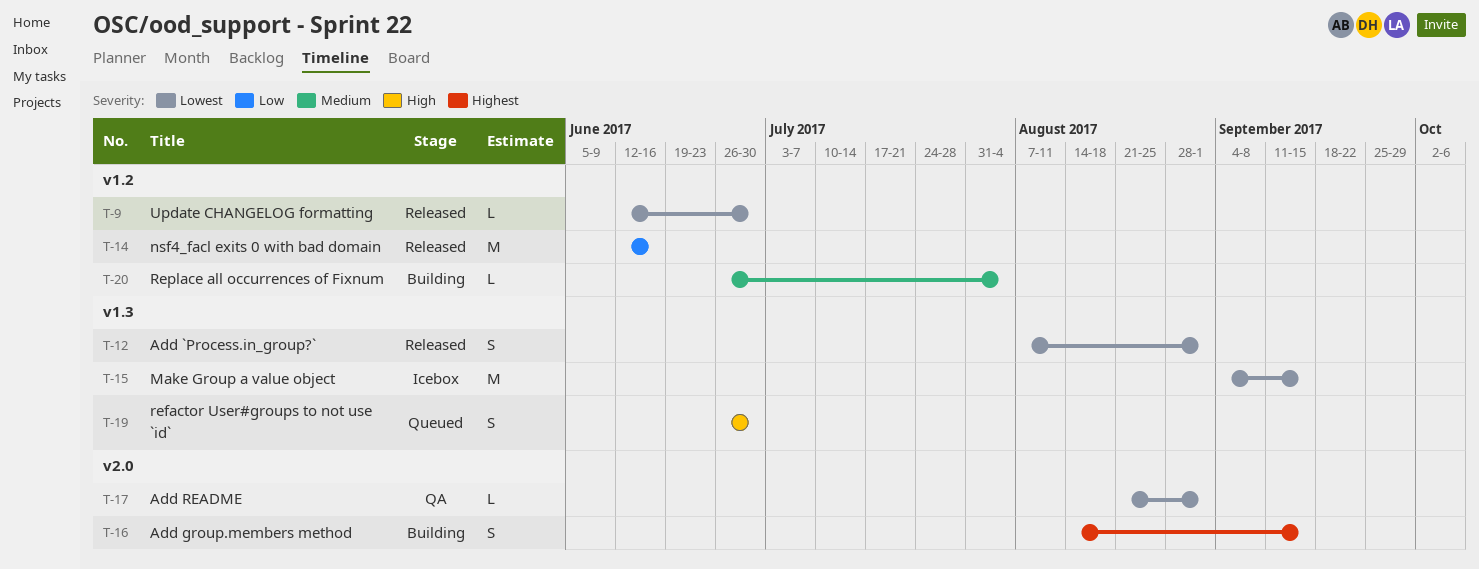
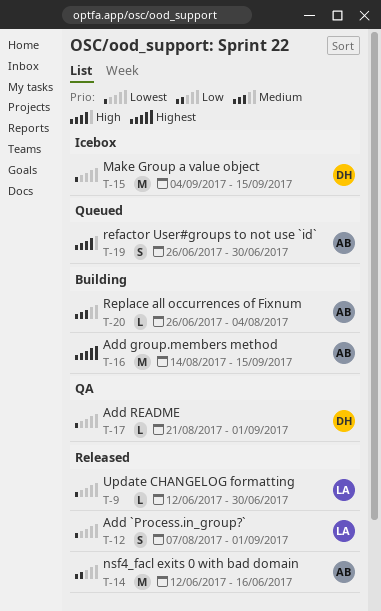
T-16, estimate: S -> M

